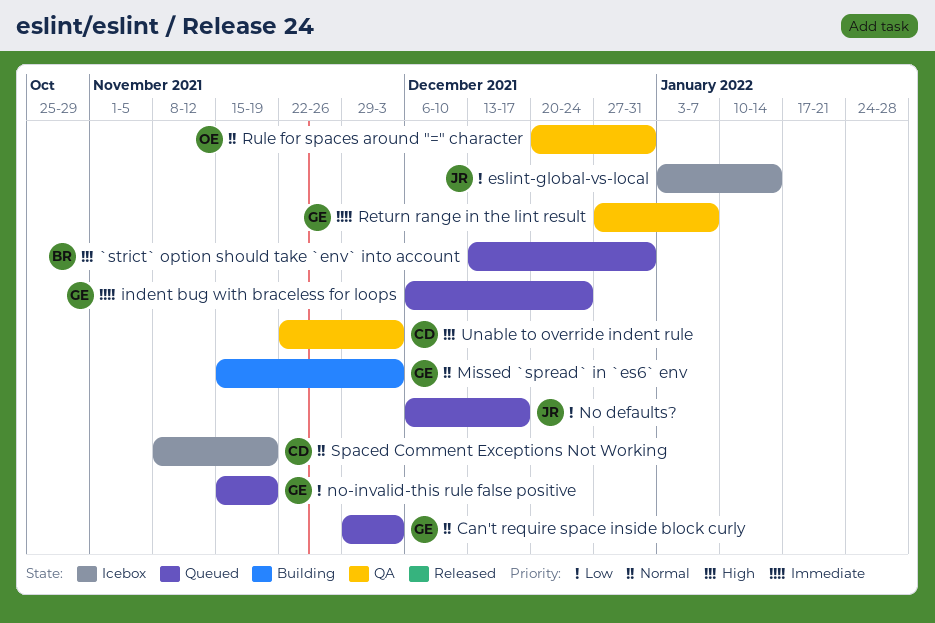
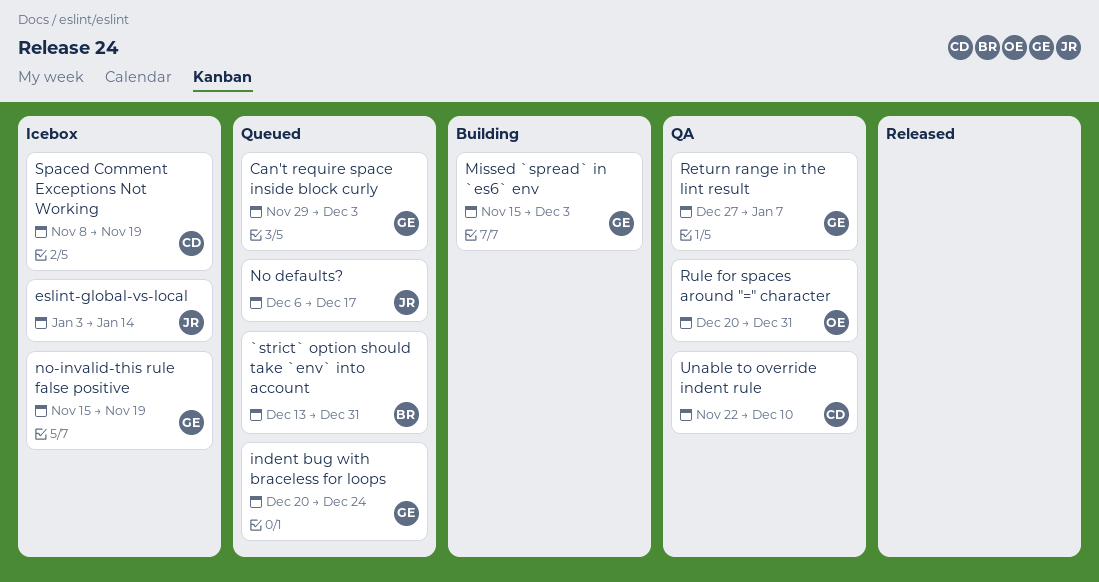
indent bug with braceless for loops, start: Dec 6 -> Dec 20
no-invalid-this rule false positive, status: Queued -> Icebox
Unable to override indent rule, due: Dec 3 -> Dec 10

